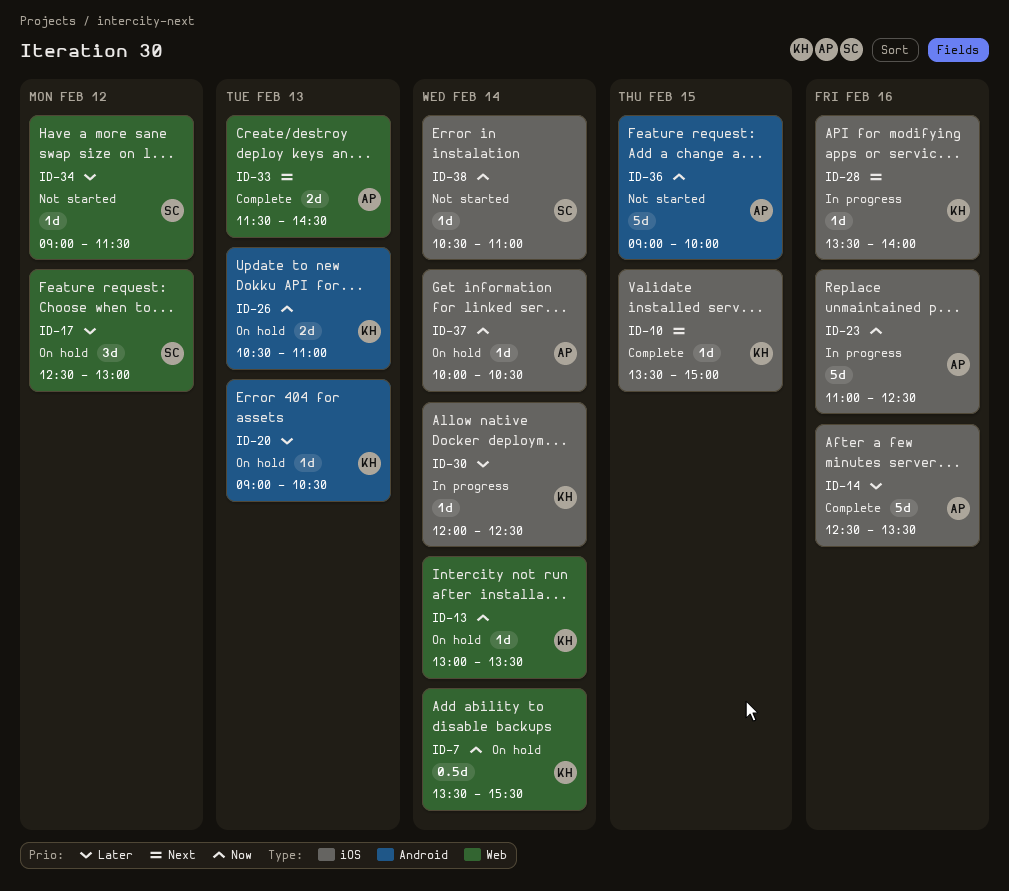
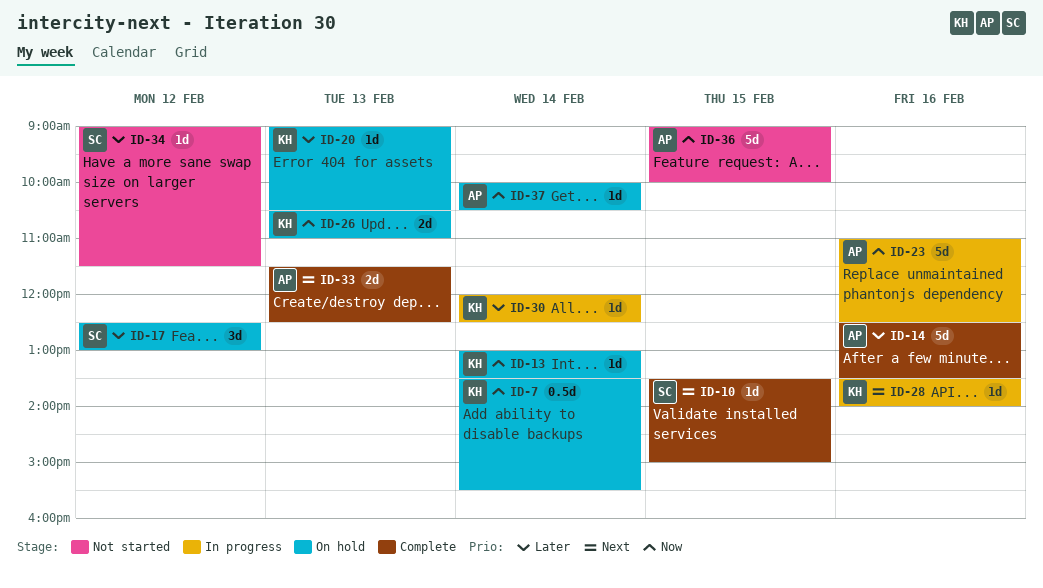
ID-10, owner: KH -> SC
ID-33, ends: 14:30 -> 12:30
ID-38: present -> none

